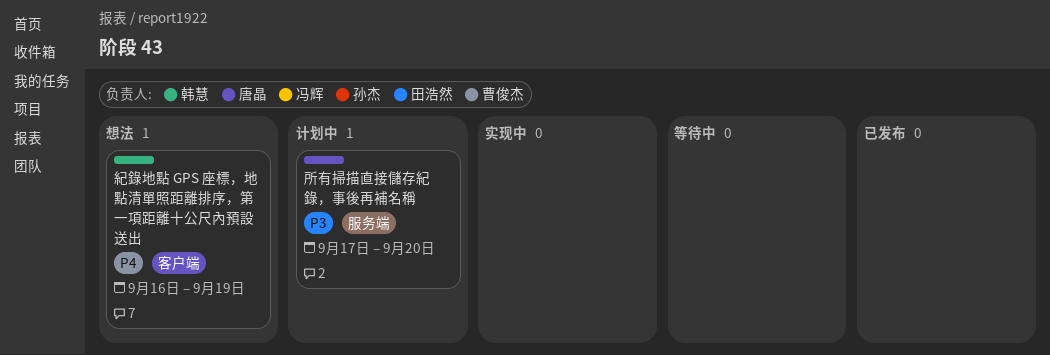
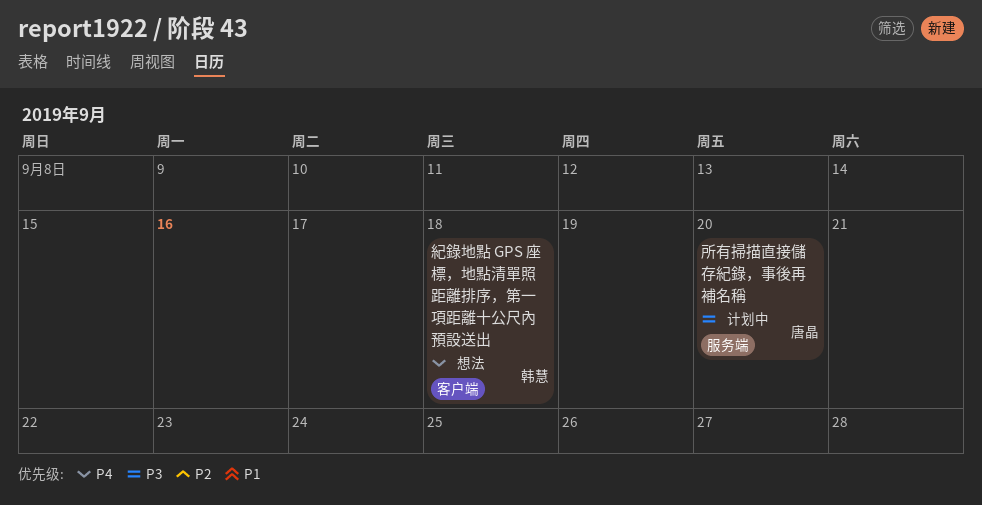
紀錄地點 GPS 座標，地點清單照距離排序，第一項距離十公尺內預設送出, due: Sep 19 -> Sep 18

